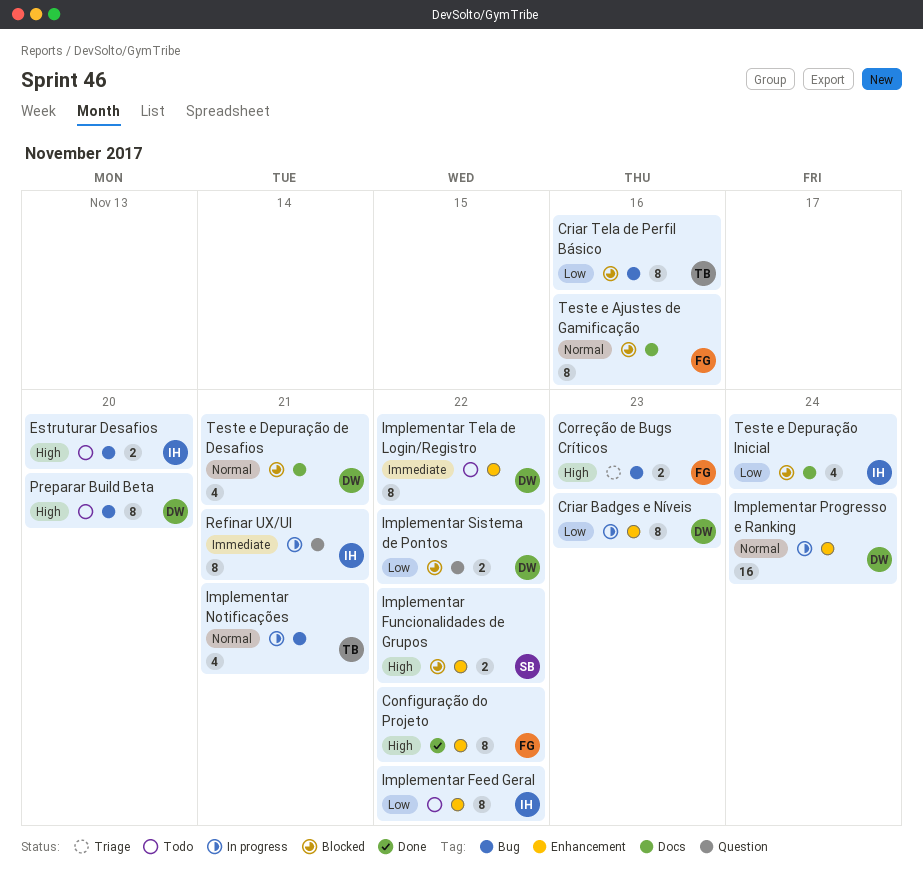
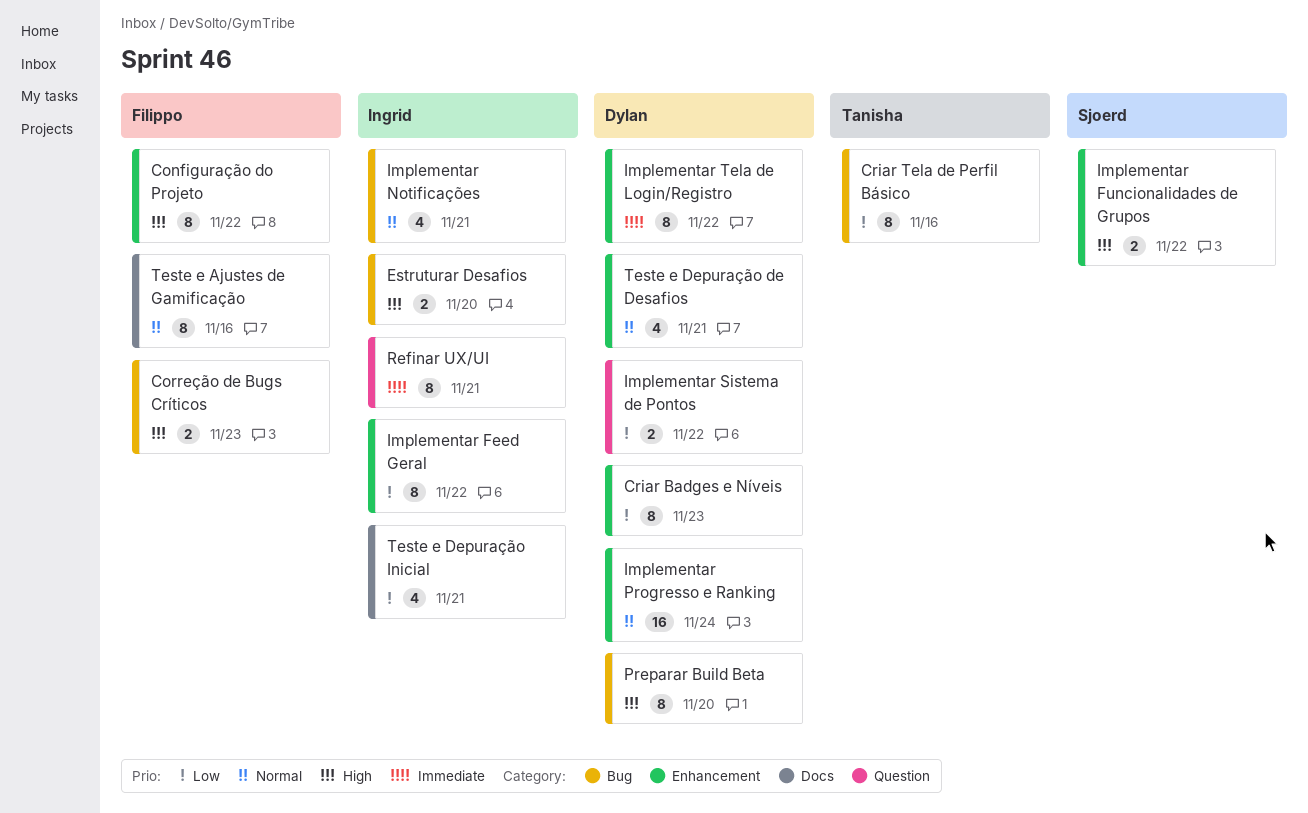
Implementar Notificações, owner: Tanisha -> Ingrid
Teste e Depuração de Desafios, label: Docs -> Enhancement
Teste e Depuração Inicial, due: Nov 24 -> Nov 21

